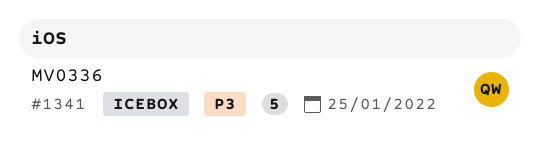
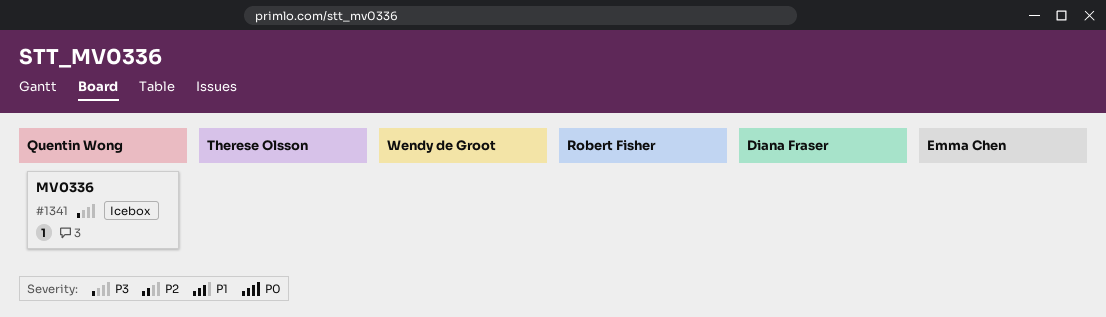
#1341, estimate: 5 -> 1

